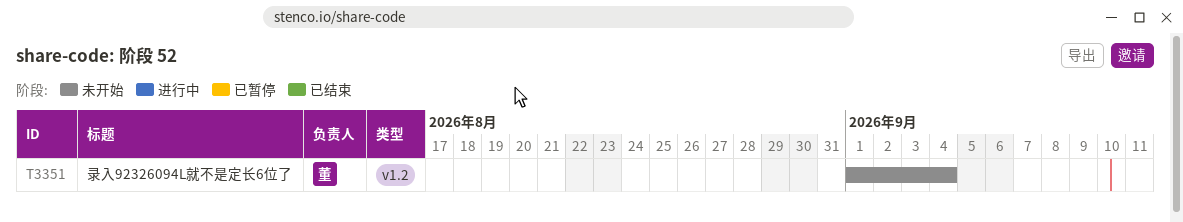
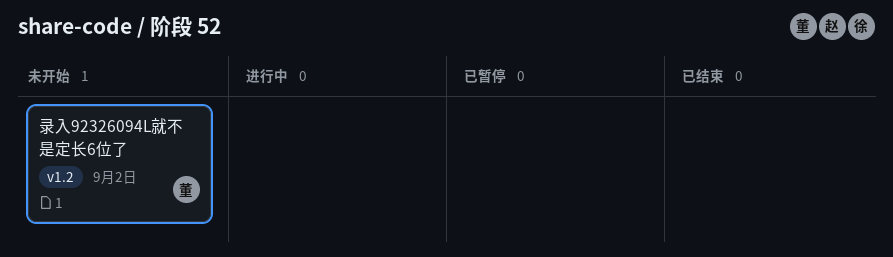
录入92326094L就不是定长6位了, due: Sep 4 -> Sep 2

